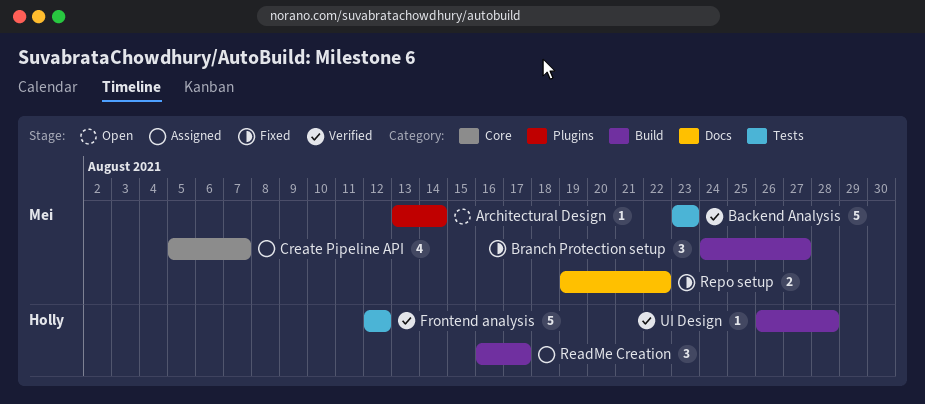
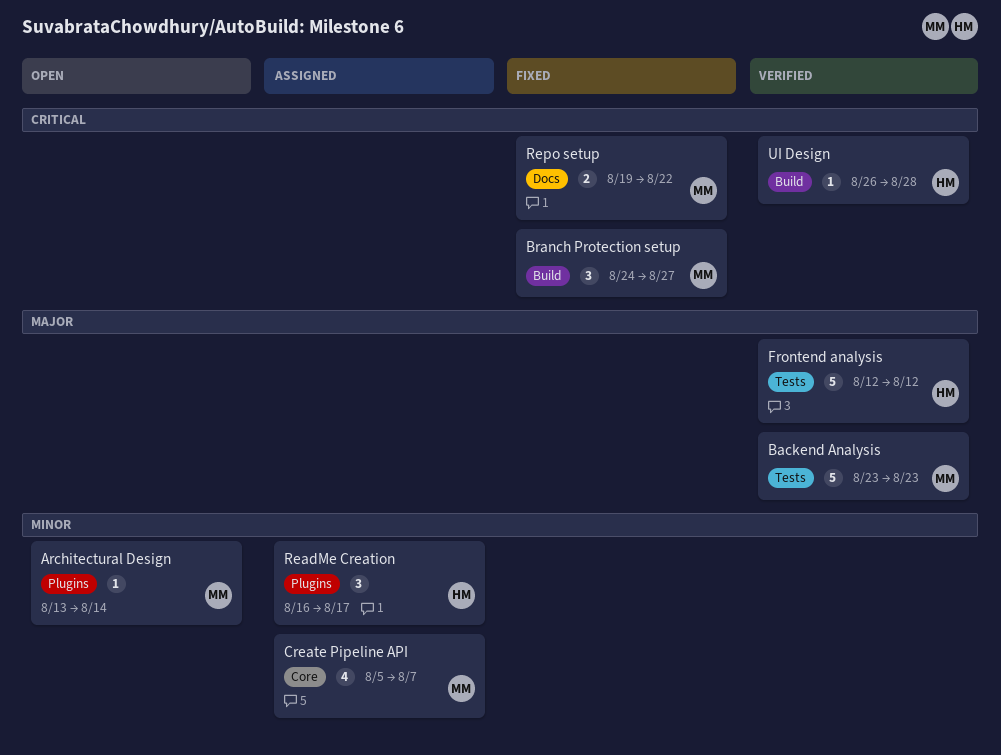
ReadMe Creation, label: Build -> Plugins

